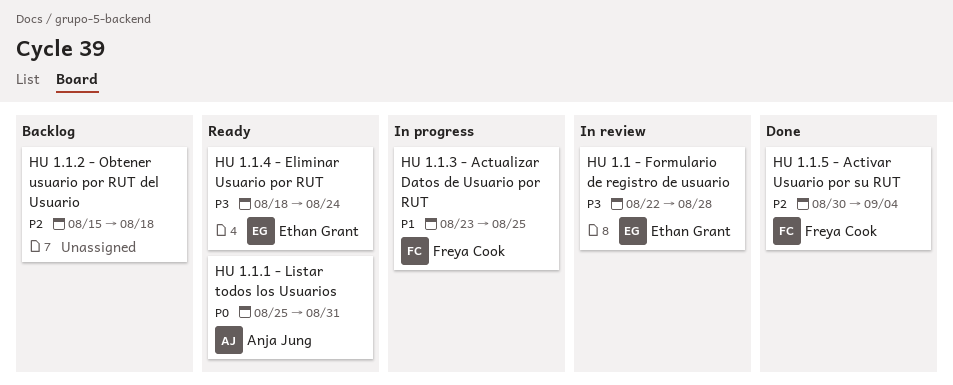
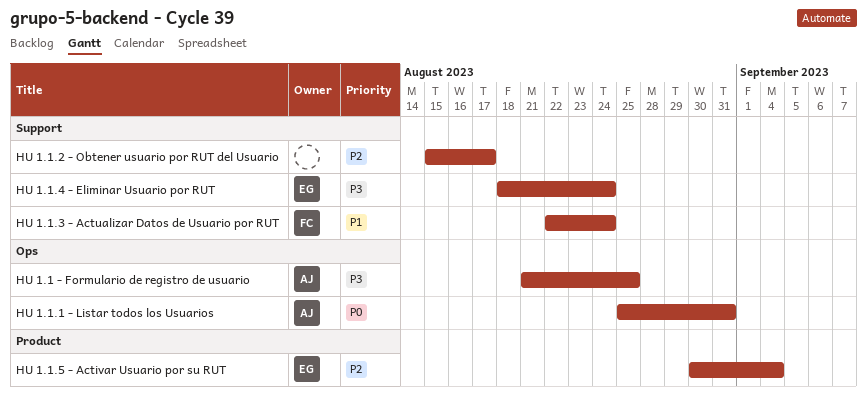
HU 1.1 - Formulario de registro de usuario, owner: Ethan Grant -> Anja Jung
HU 1.1 - Formulario de registro de usuario, start: Aug 22 -> Aug 21
HU 1.1 - Formulario de registro de usuario, due: Aug 28 -> Aug 25
HU 1.1.2 - Obtener usuario por RUT del Usuario, due: Aug 18 -> Aug 17
HU 1.1.3 - Actualizar Datos de Usuario por RUT, start: Aug 23 -> Aug 22
HU 1.1.3 - Actualizar Datos de Usuario por RUT, due: Aug 25 -> Aug 24
HU 1.1.5 - Activar Usuario por su RUT, owner: Freya Cook -> Ethan Grant

